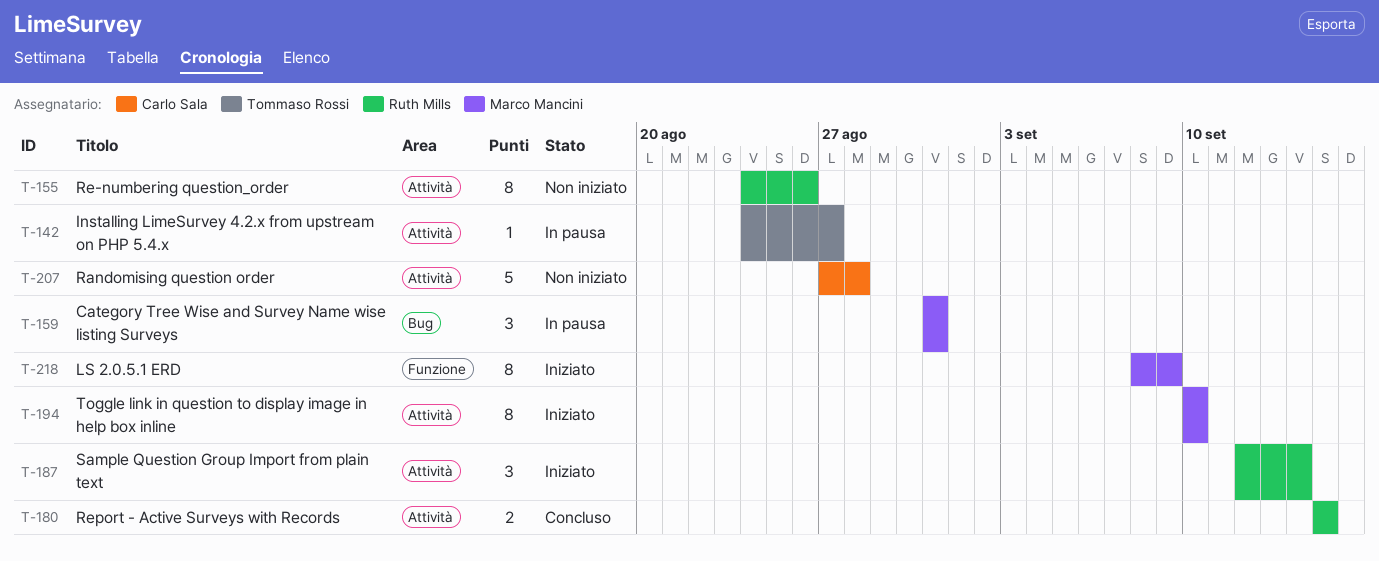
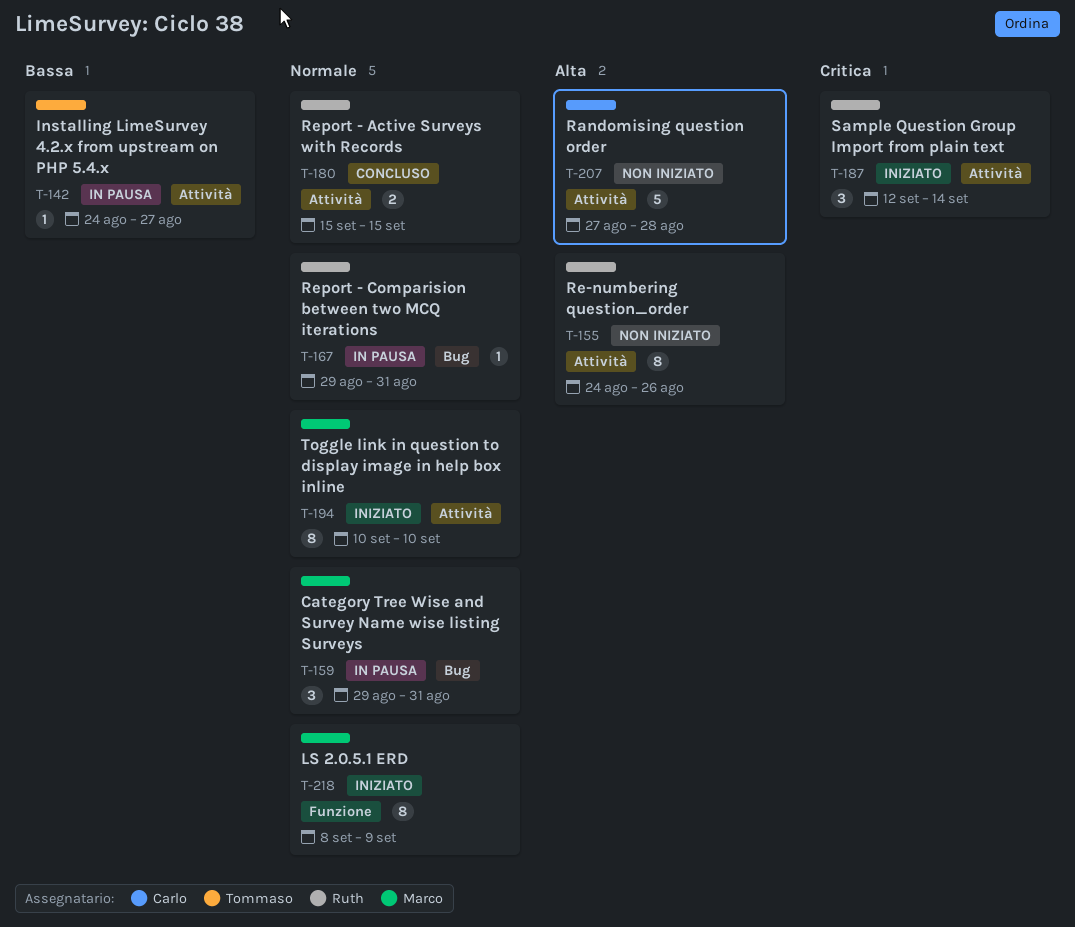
T-159, start: Aug 31 -> Aug 29
T-167: none -> present

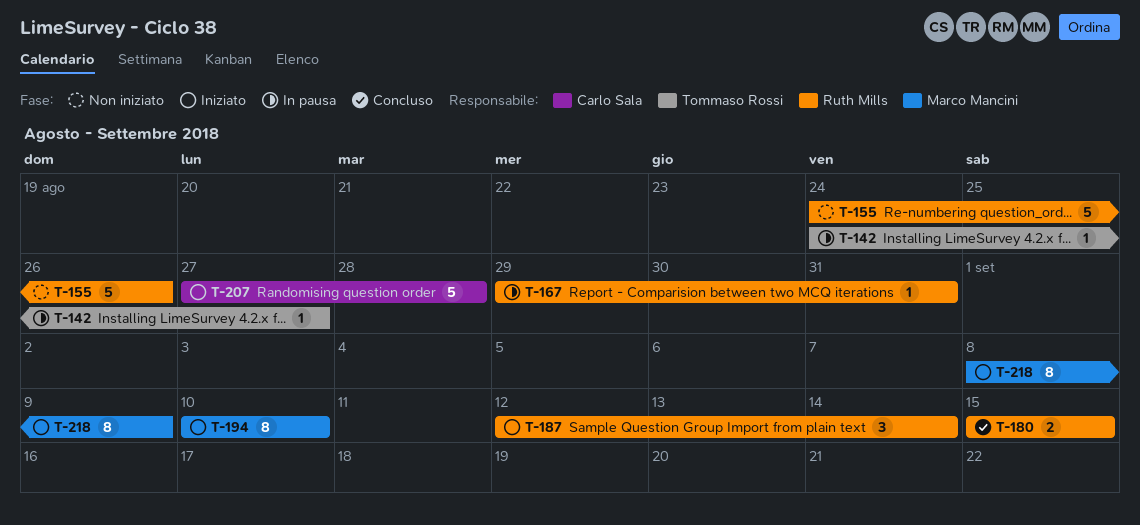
T-155, estimate: 8 -> 5
T-159: present -> none
T-207, status: Non iniziato -> Iniziato

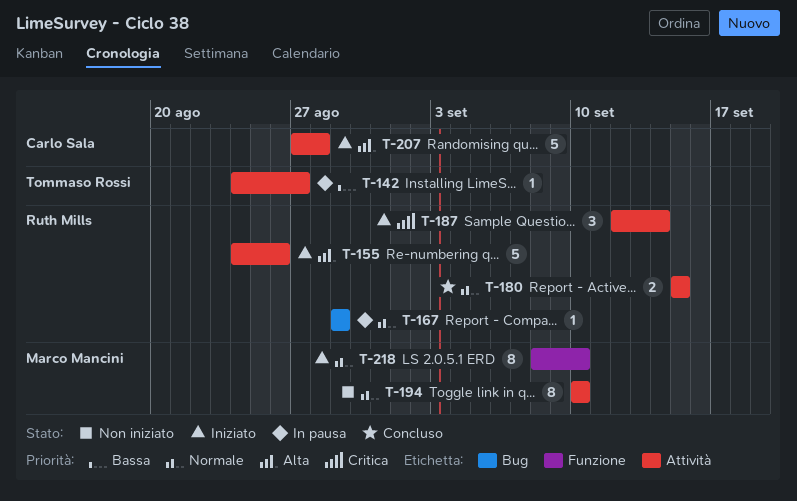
T-155, status: Non iniziato -> Iniziato
T-167, due: Aug 31 -> Aug 29
T-194, status: Iniziato -> Non iniziato
T-218, due: Sep 9 -> Sep 10

